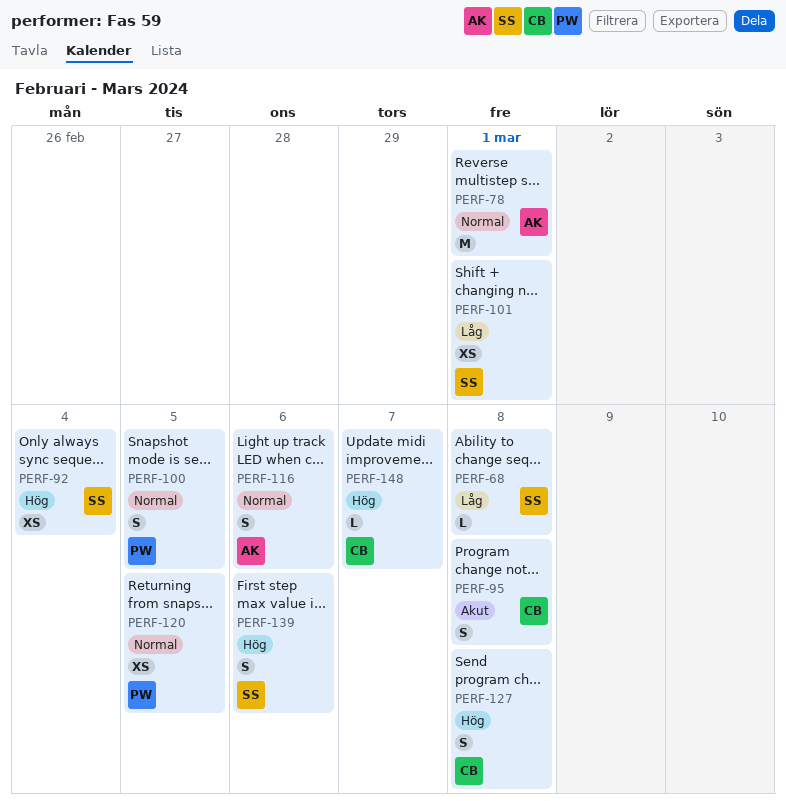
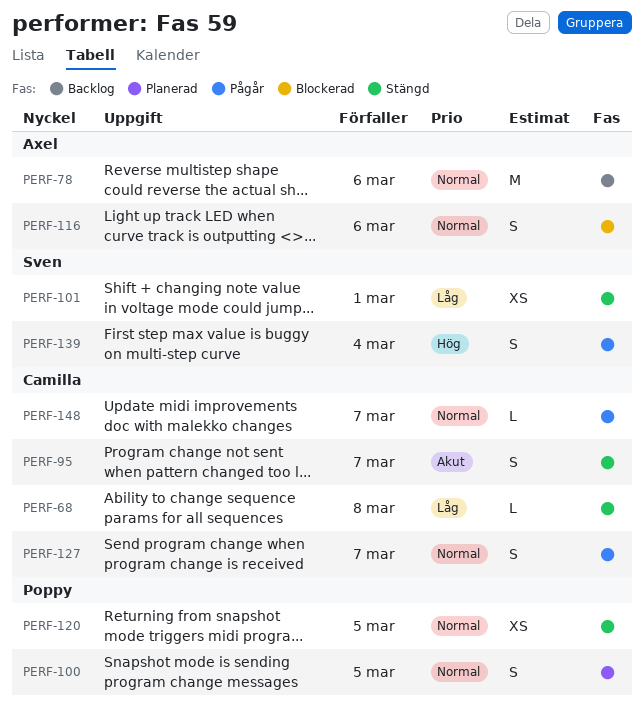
PERF-68, owner: Sven -> Camilla
PERF-78, due: Mar 1 -> Mar 6
PERF-92: present -> none
PERF-95, due: Mar 8 -> Mar 7
PERF-127, priority: Hög -> Normal
PERF-127, due: Mar 8 -> Mar 7
PERF-139, due: Mar 6 -> Mar 4
PERF-148, priority: Hög -> Normal

